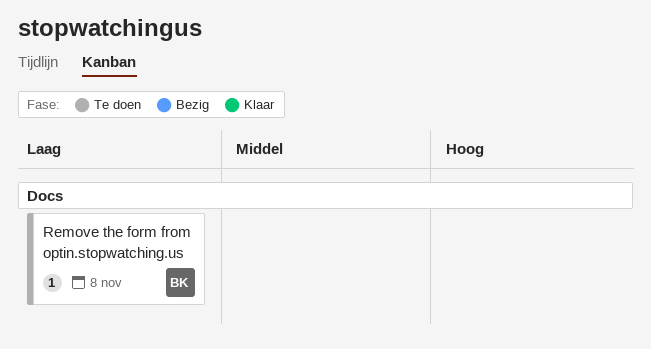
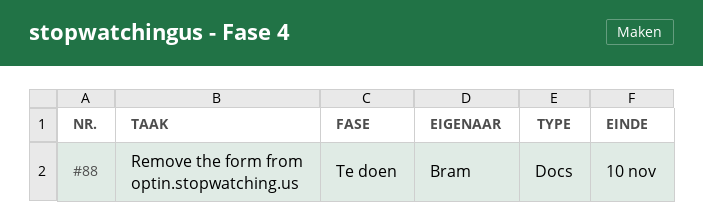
Remove the form from optin.stopwatching.us, due: Nov 8 -> Nov 10

